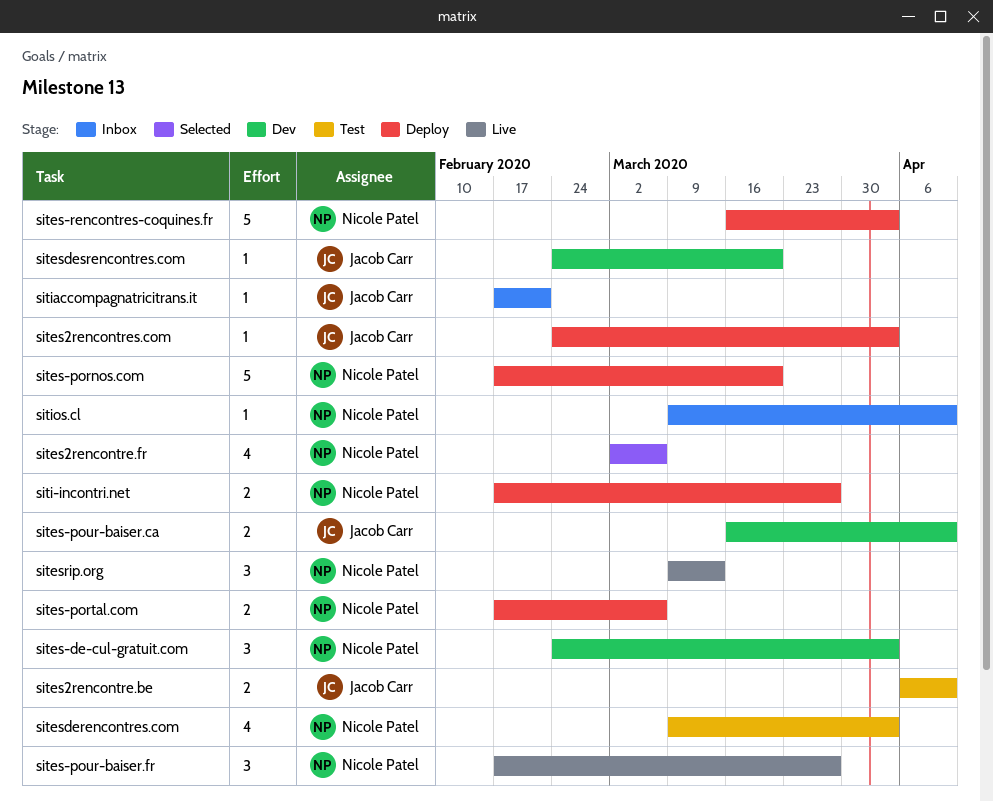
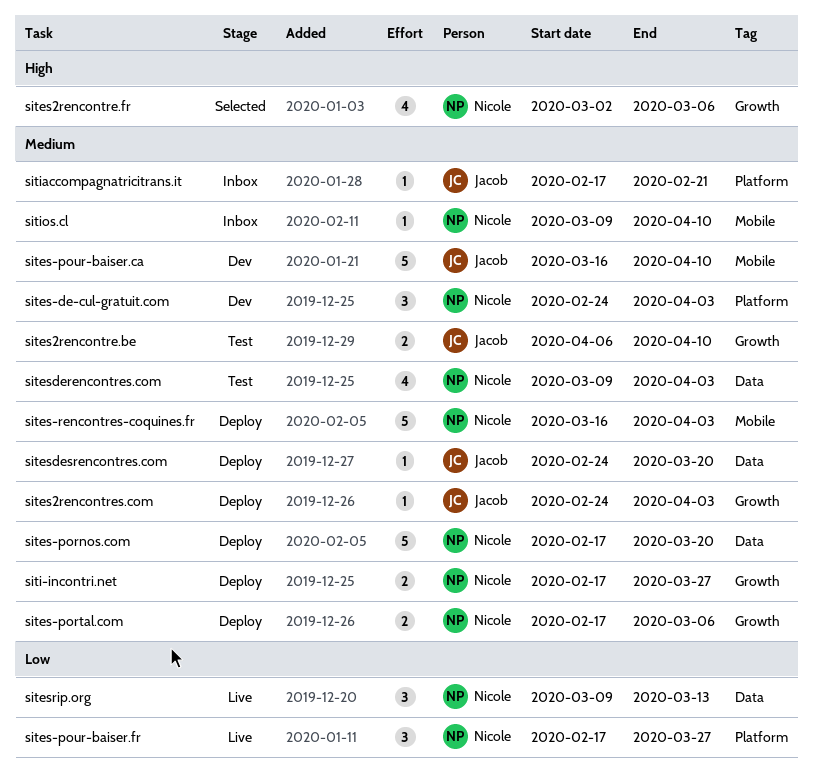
sites-pour-baiser.ca, estimate: 2 -> 5
sitesdesrencontres.com, status: Dev -> Deploy

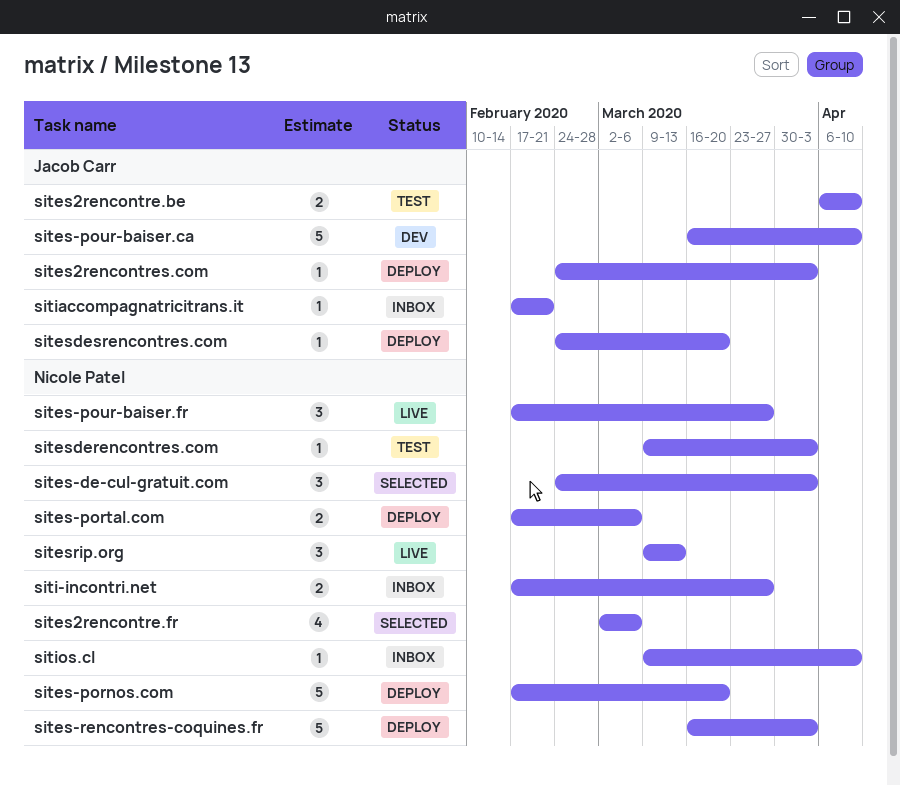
sites-de-cul-gratuit.com, status: Dev -> Selected
sitesderencontres.com, estimate: 4 -> 1
siti-incontri.net, status: Deploy -> Inbox

